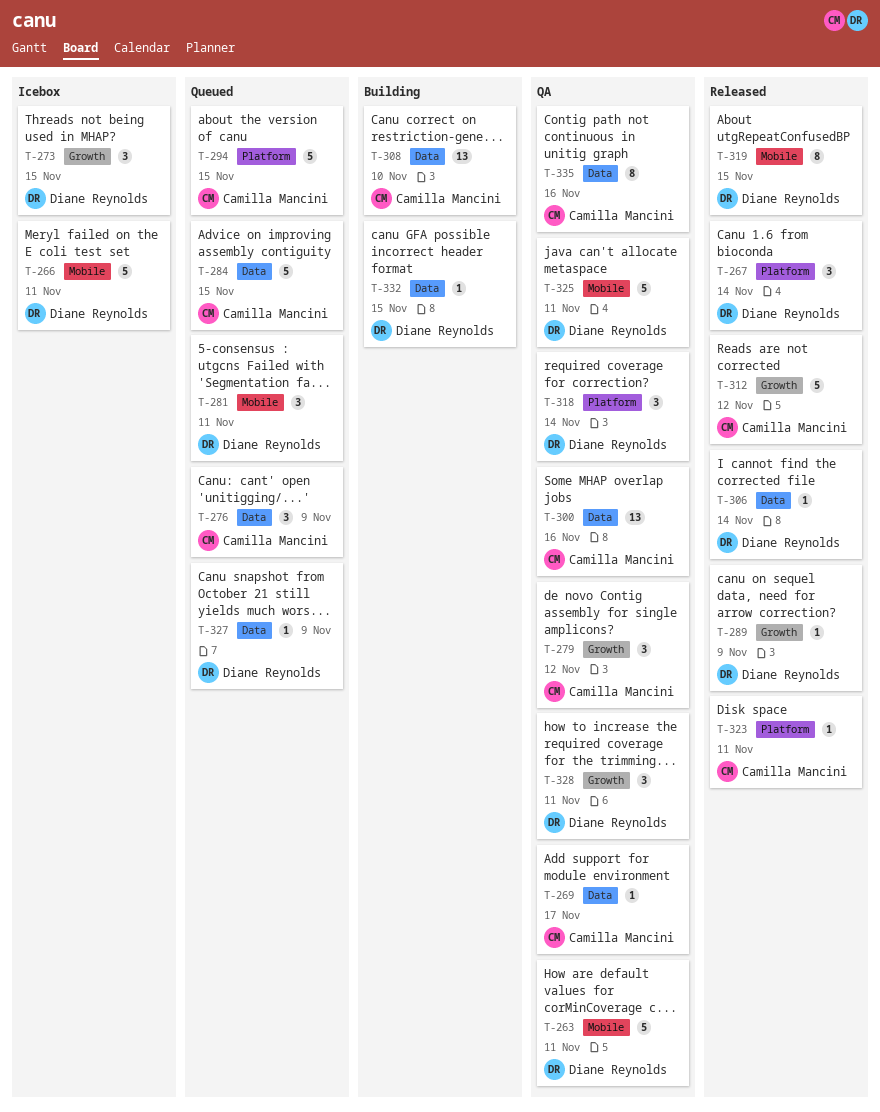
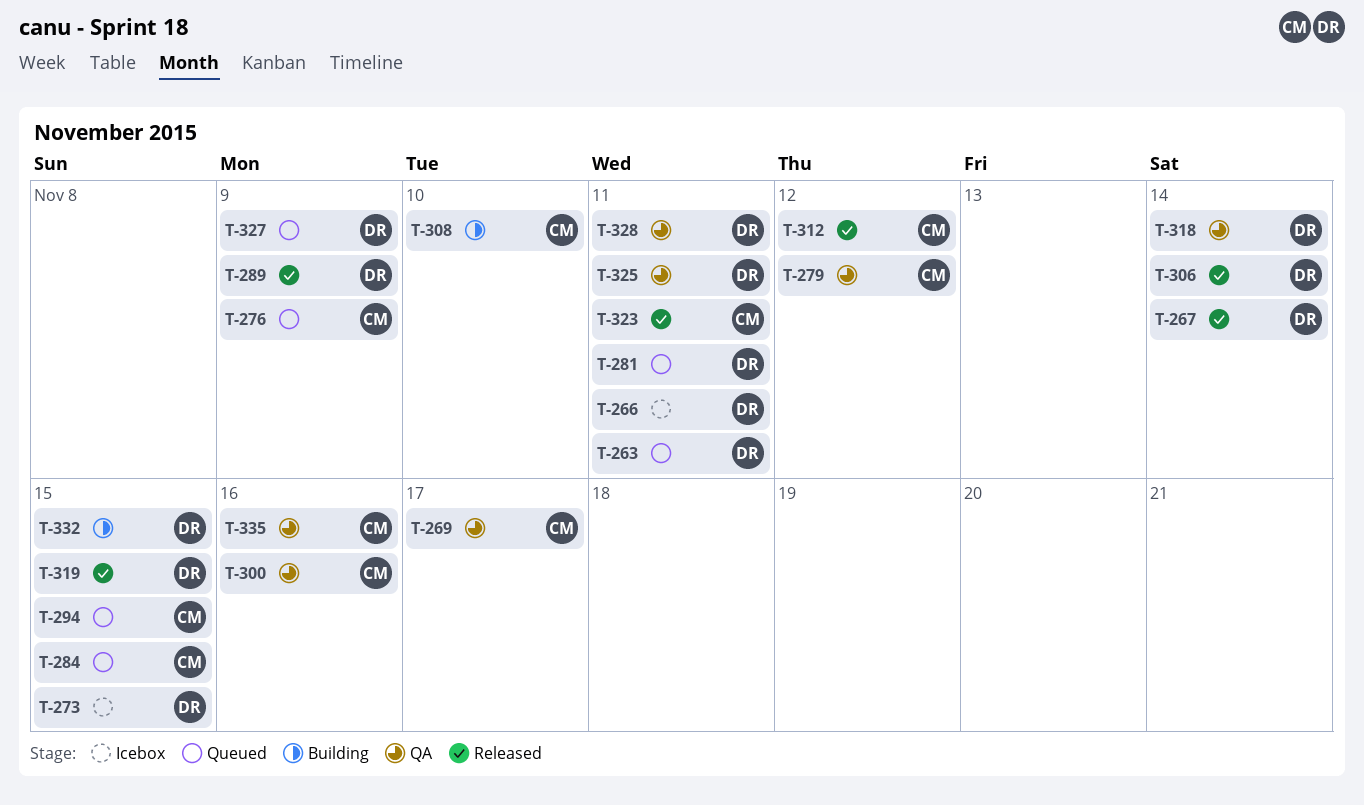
T-263, status: QA -> Queued

